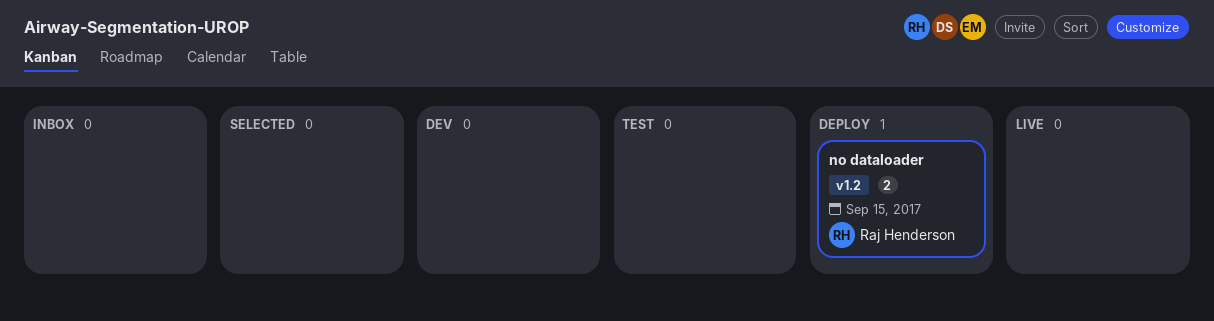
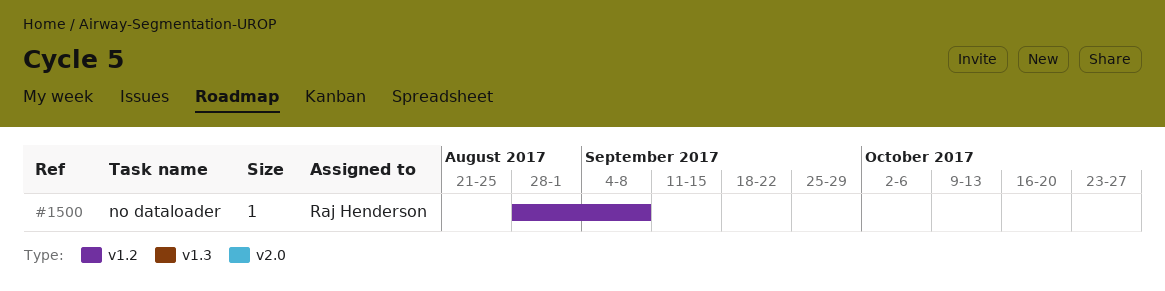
no dataloader, estimate: 2 -> 1
no dataloader, due: Sep 15 -> Sep 8

